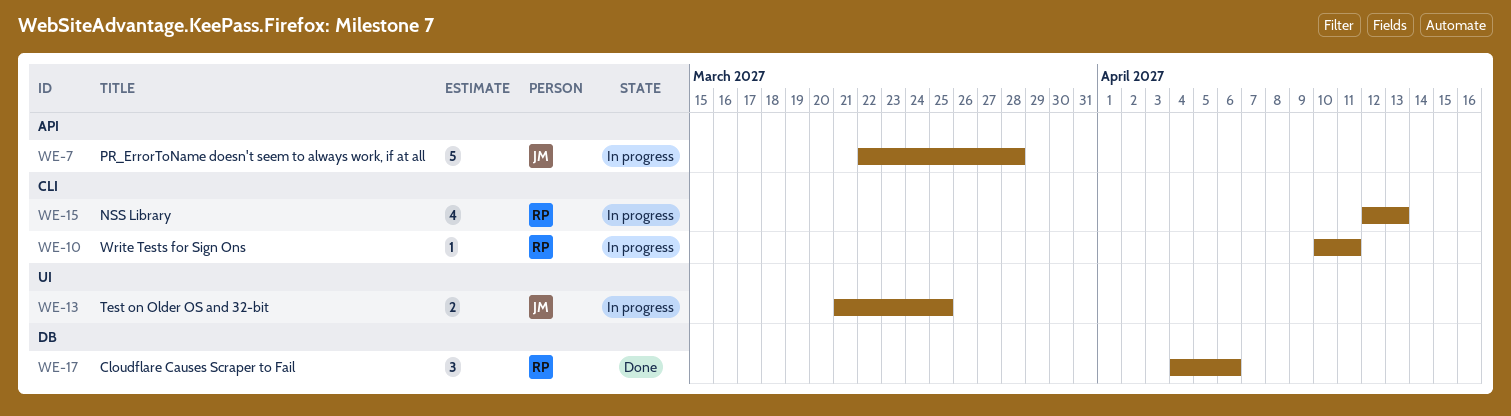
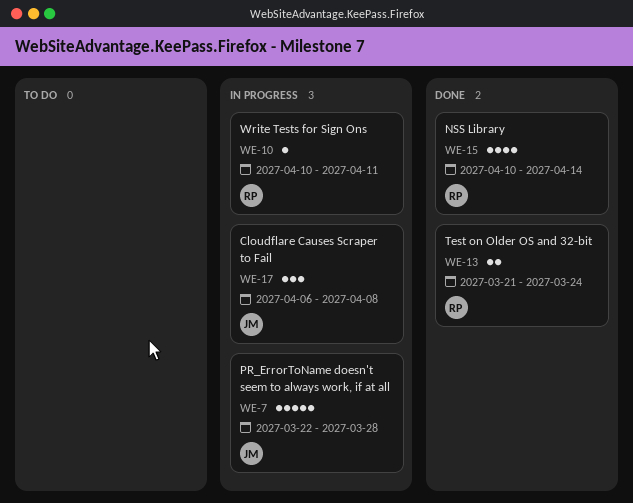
WE-13, status: In progress -> Done
WE-13, owner: JM -> RP
WE-13, due: Mar 25 -> Mar 24
WE-15, status: In progress -> Done
WE-15, start: Apr 12 -> Apr 10
WE-15, due: Apr 13 -> Apr 14
WE-17, status: Done -> In progress
WE-17, owner: RP -> JM
WE-17, start: Apr 4 -> Apr 6
WE-17, due: Apr 6 -> Apr 8

